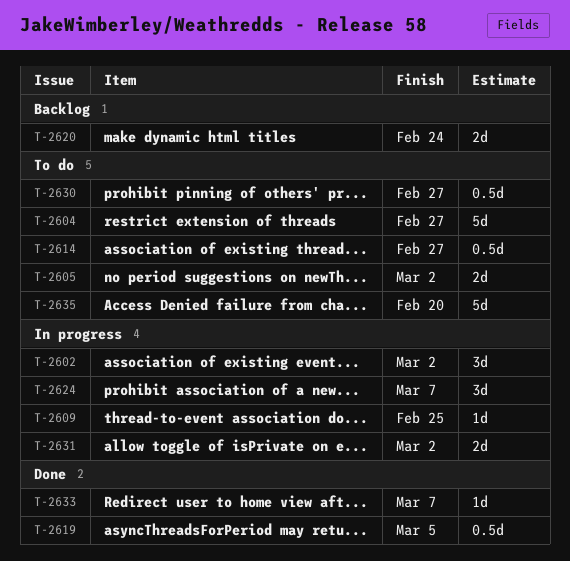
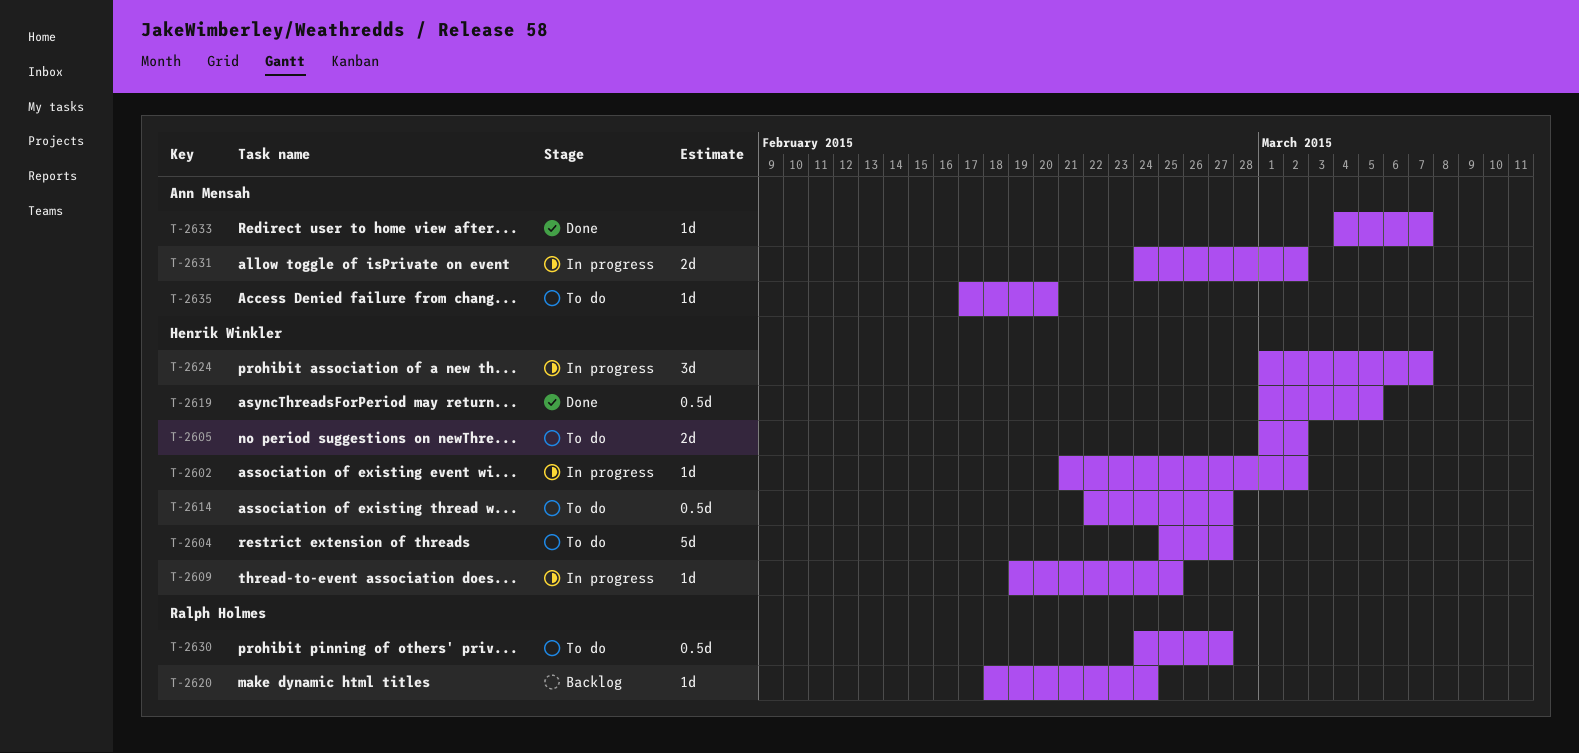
T-2602, estimate: 3d -> 1d
T-2620, estimate: 2d -> 1d
T-2635, estimate: 5d -> 1d

